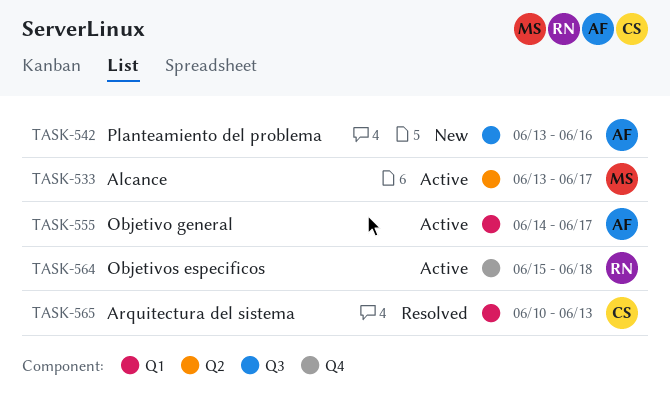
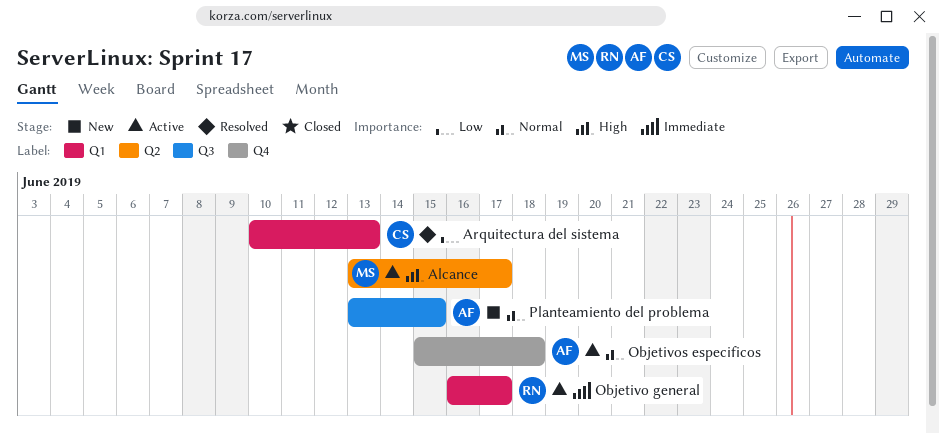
Objetivo general, owner: AF -> RN
Objetivo general, start: Jun 14 -> Jun 16
Objetivos especificos, owner: RN -> AF
Planteamiento del problema, due: Jun 16 -> Jun 15

